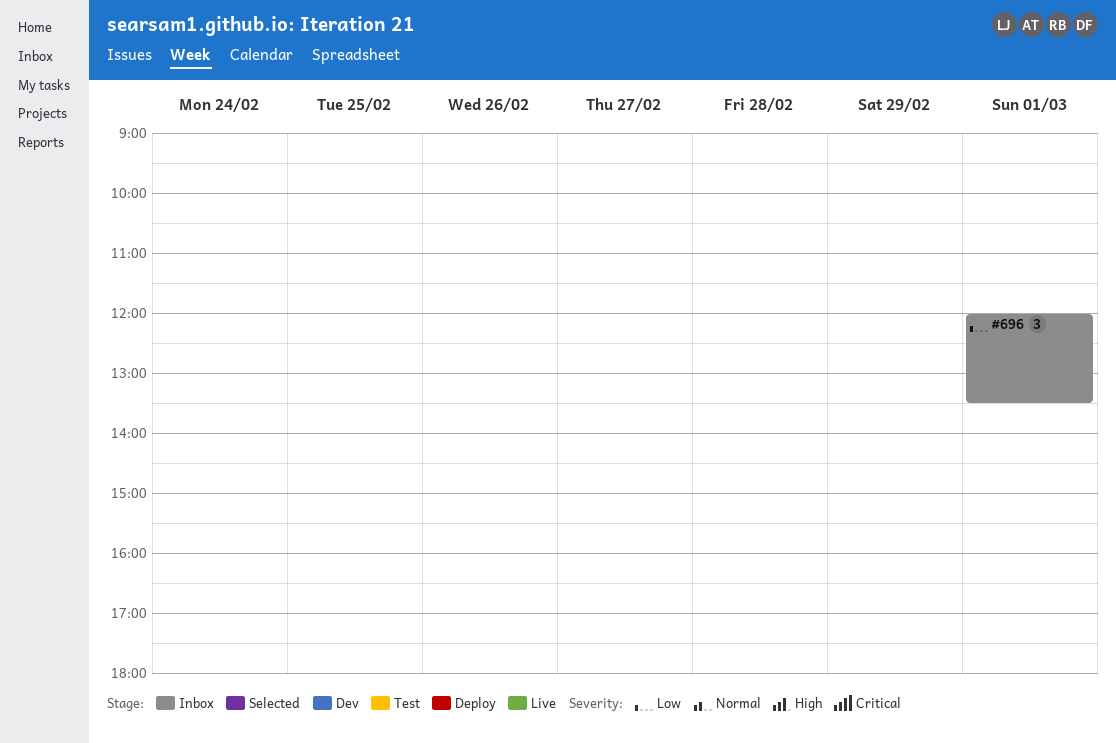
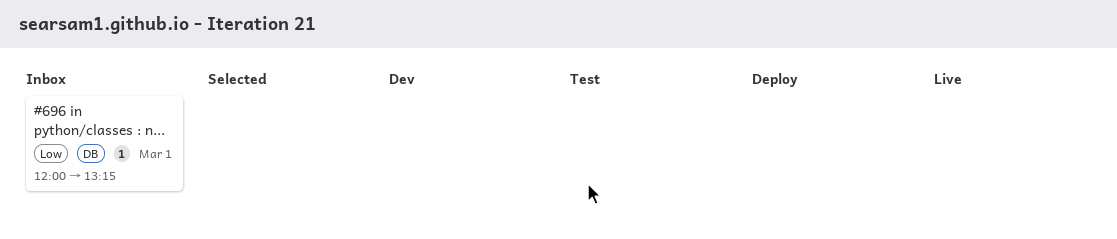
#696, estimate: 3 -> 1
#696, ends: 13:30 -> 13:15

